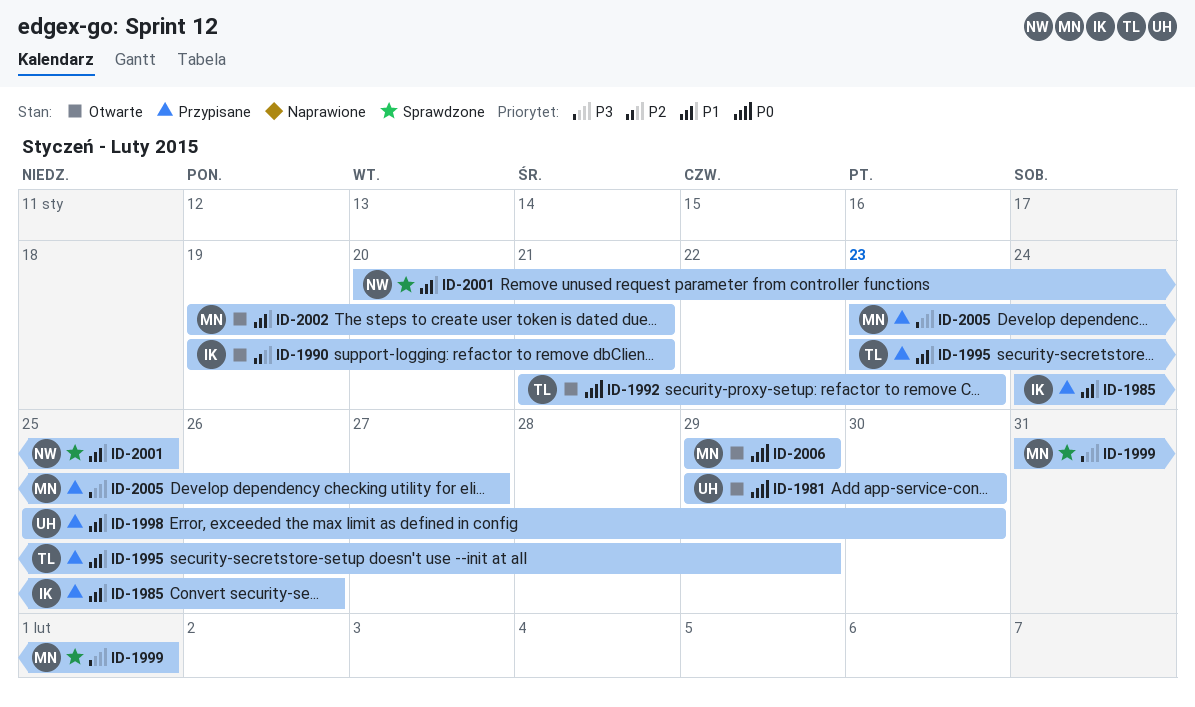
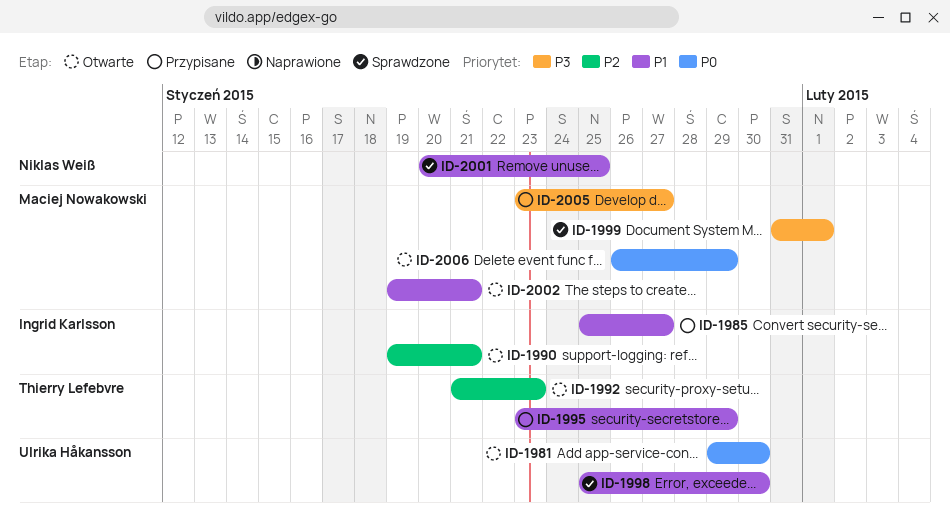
ID-1985, start: Jan 24 -> Jan 25
ID-1985, due: Jan 26 -> Jan 27
ID-1992, priority: P0 -> P2
ID-1998, status: Przypisane -> Sprawdzone
ID-2006, start: Jan 29 -> Jan 26

